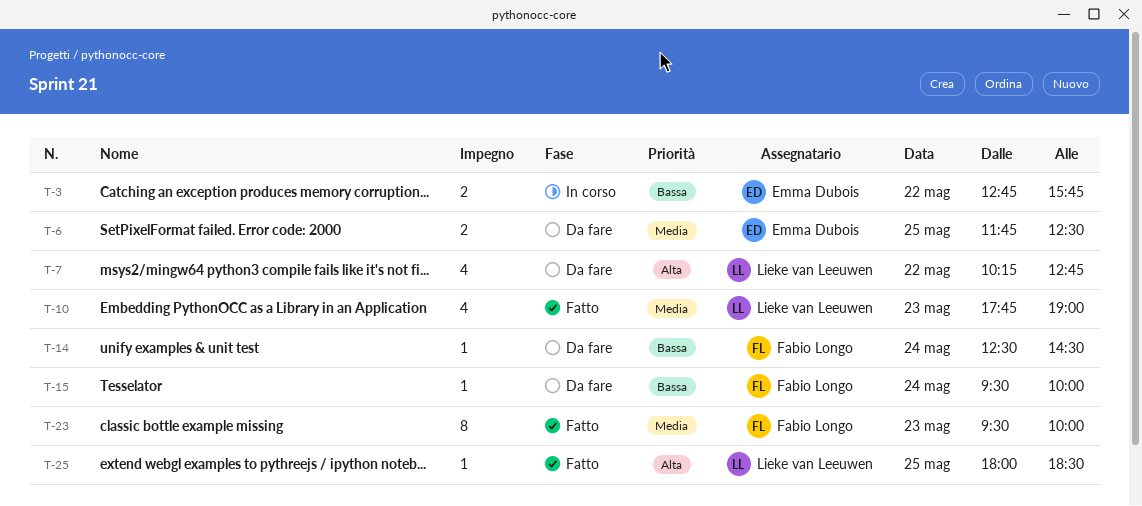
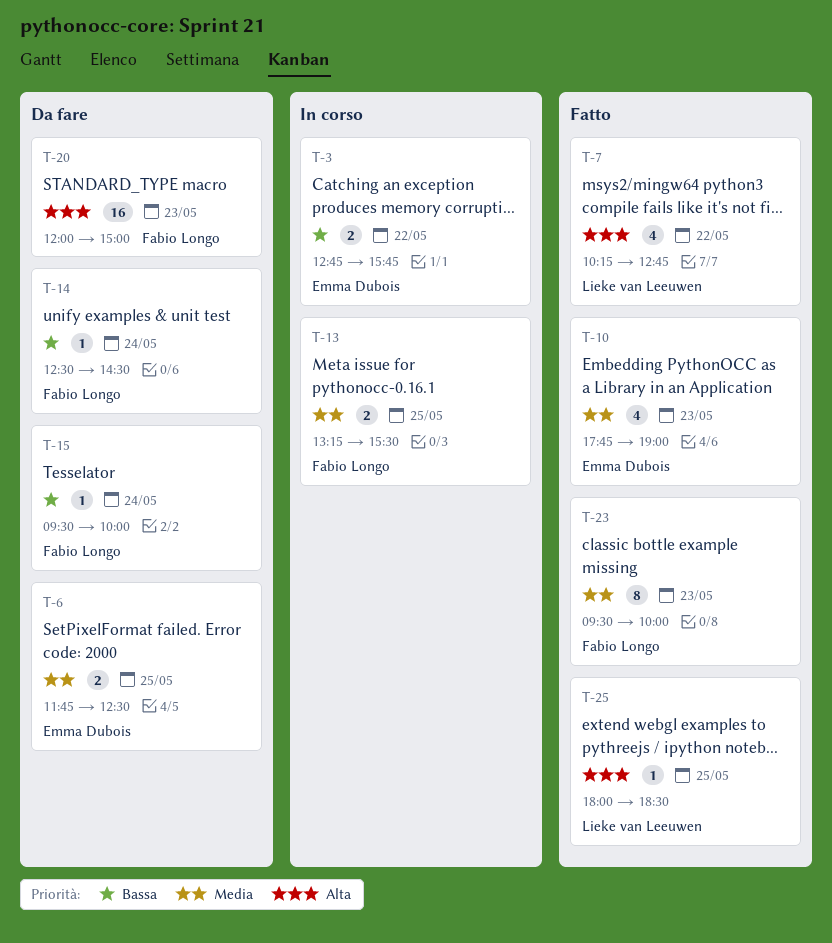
T-7, status: Da fare -> Fatto
T-10, owner: Lieke van Leeuwen -> Emma Dubois
T-13: none -> present
T-20: none -> present

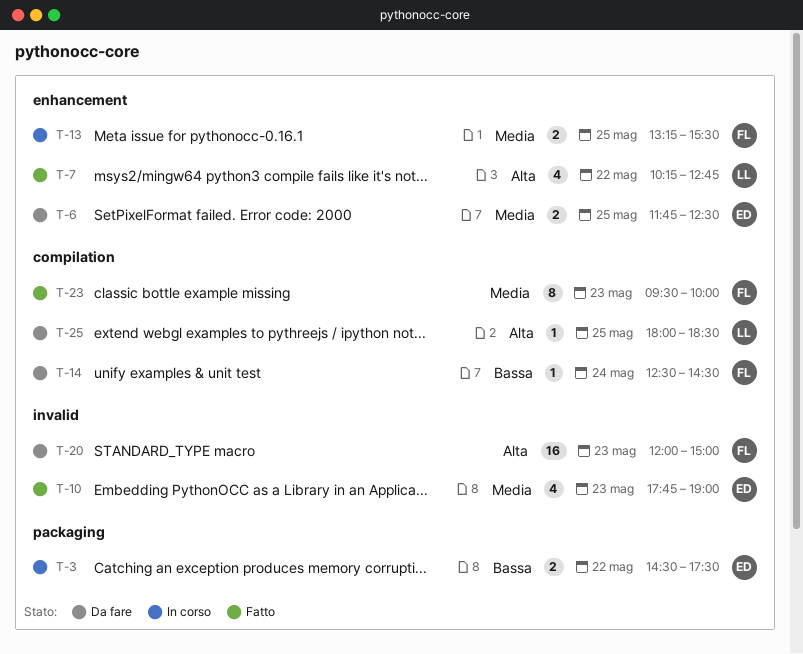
T-3, begins: 12:45 -> 14:30
T-3, ends: 15:45 -> 17:30
T-15: present -> none
T-25, status: Fatto -> Da fare

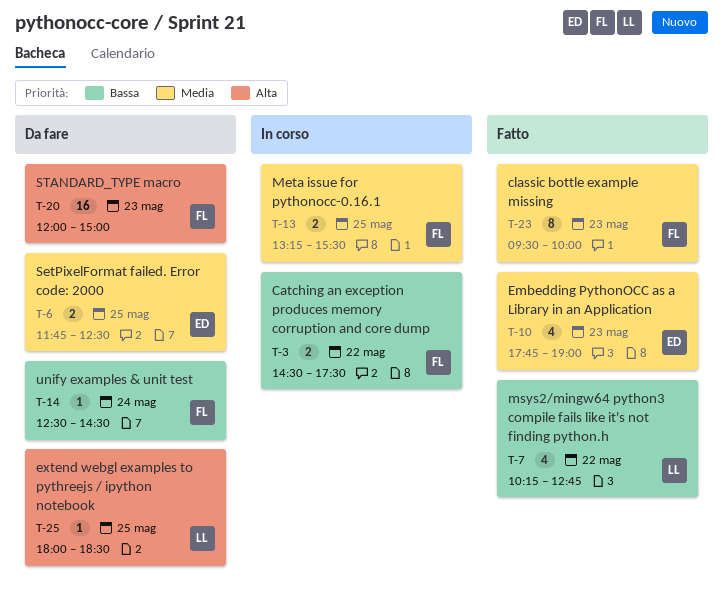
T-3, owner: ED -> FL
T-7, priority: Alta -> Bassa

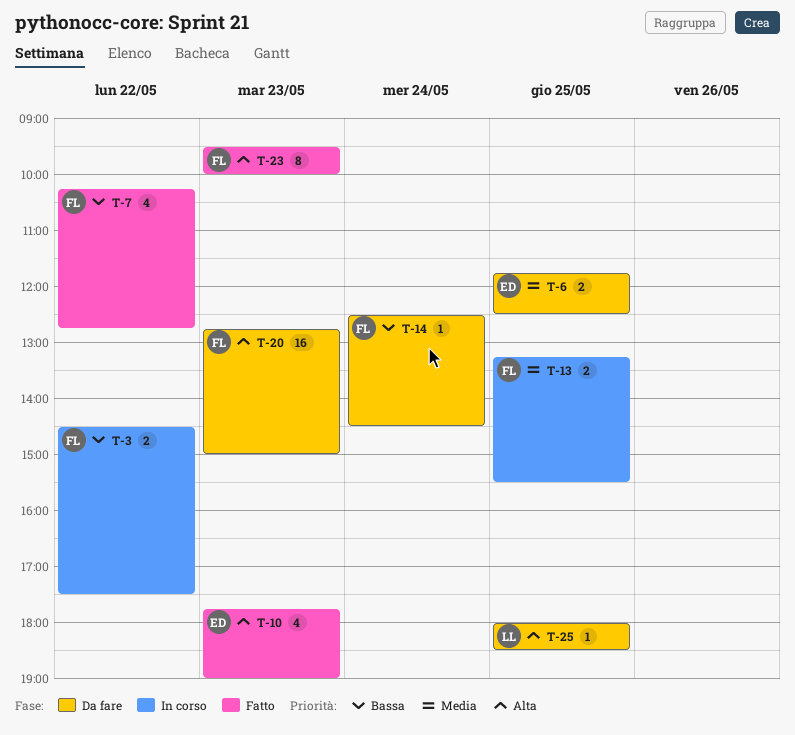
T-7, owner: LL -> FL
T-10, priority: Media -> Alta
T-20, begins: 12:00 -> 12:45
T-23, priority: Media -> Alta

